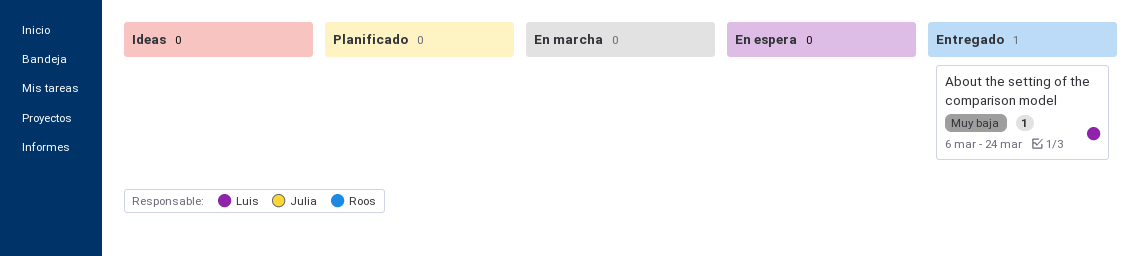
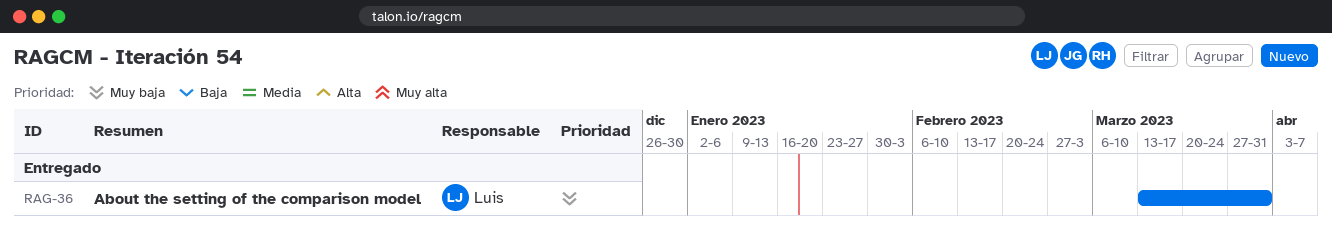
About the setting of the comparison model, start: Mar 6 -> Mar 13
About the setting of the comparison model, due: Mar 24 -> Mar 31

